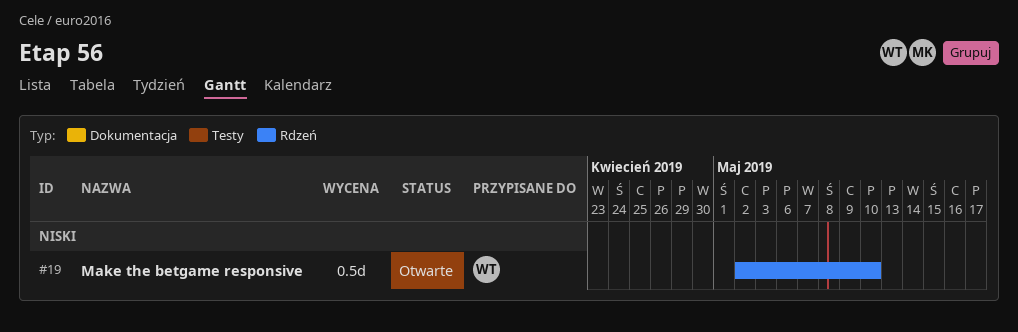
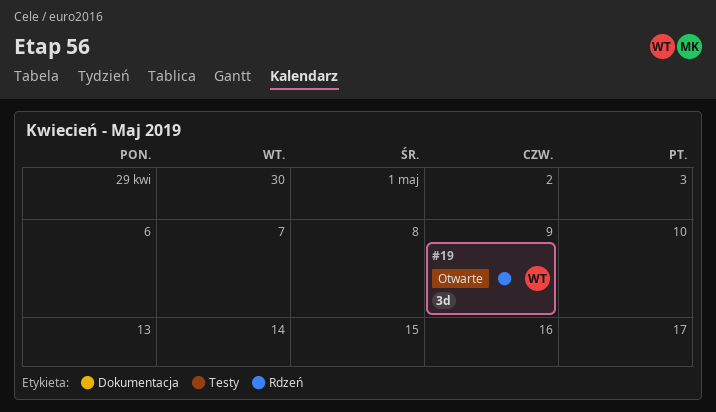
#19, estimate: 0.5d -> 3d
#19, due: May 10 -> May 9

